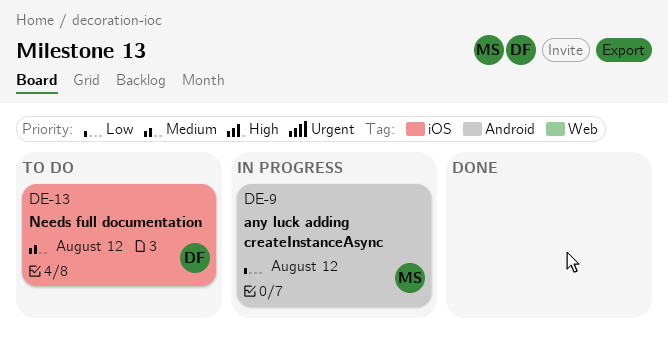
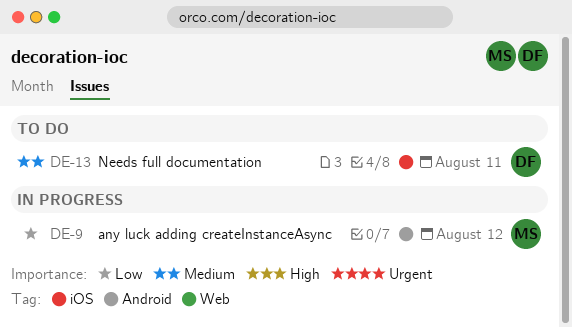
DE-13, due: Aug 12 -> Aug 11

